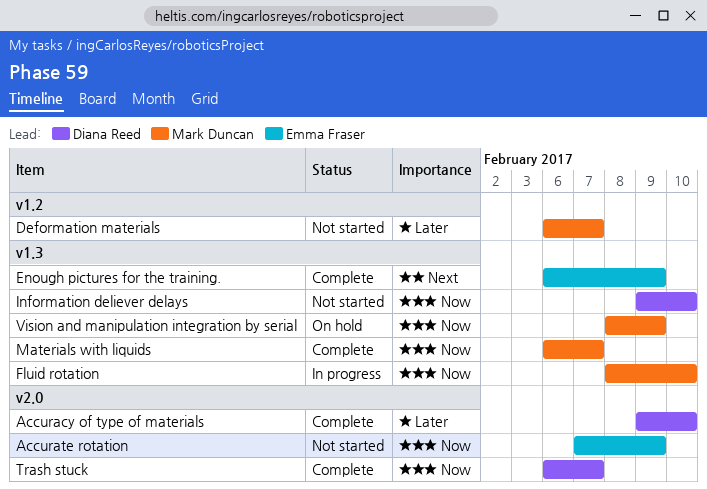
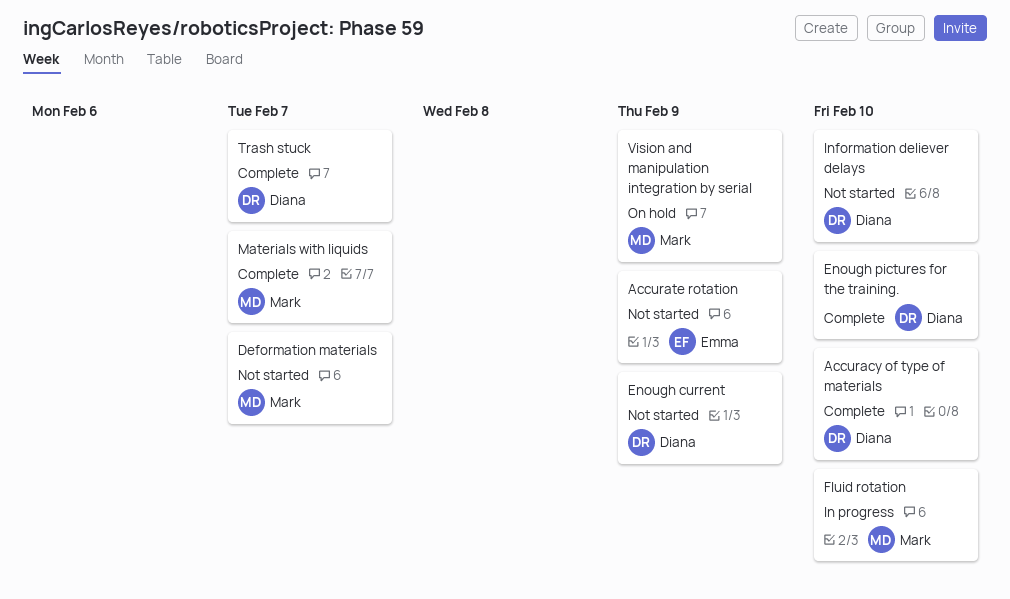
Enough current: none -> present
Enough pictures for the training., owner: Emma Fraser -> Diana Reed
Enough pictures for the training., due: Feb 9 -> Feb 10

